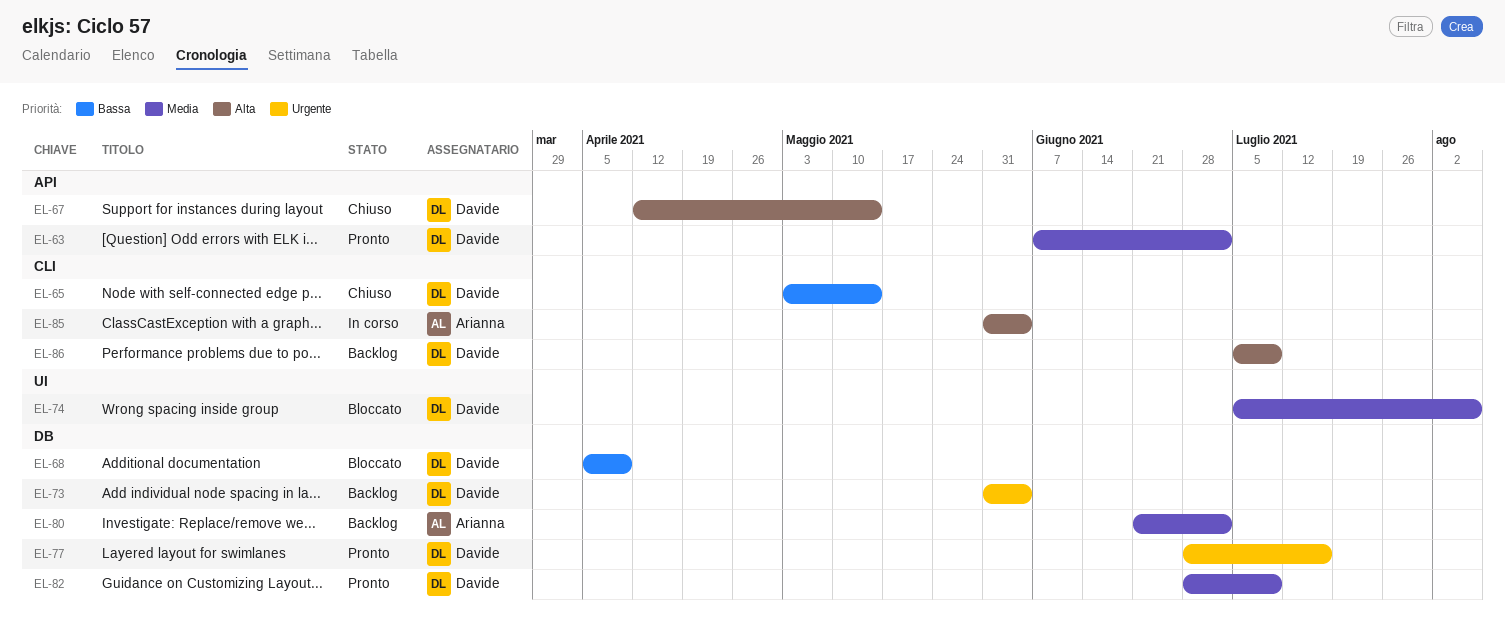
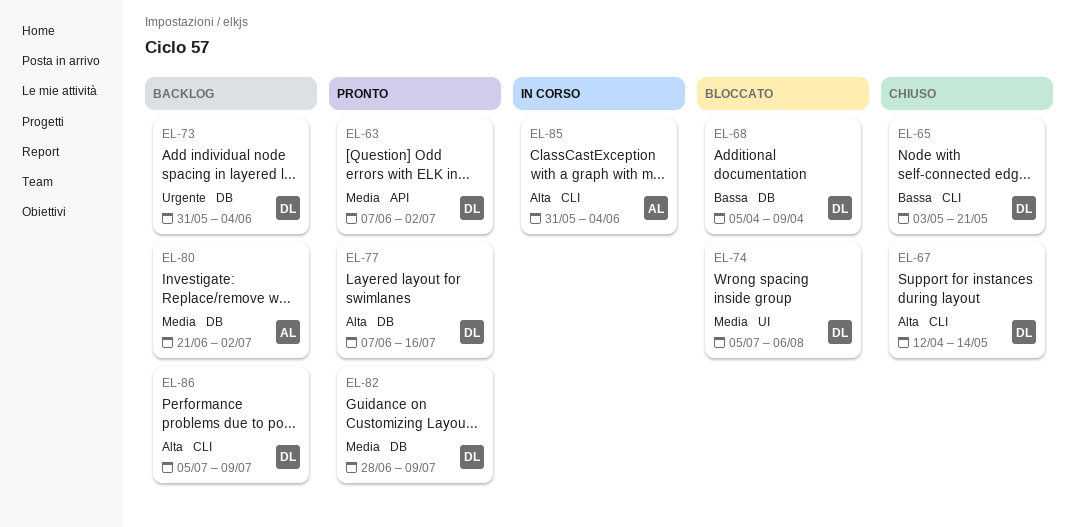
EL-65, due: May 14 -> May 21
EL-67, label: API -> CLI
EL-77, priority: Urgente -> Alta
EL-77, start: Jun 28 -> Jun 7

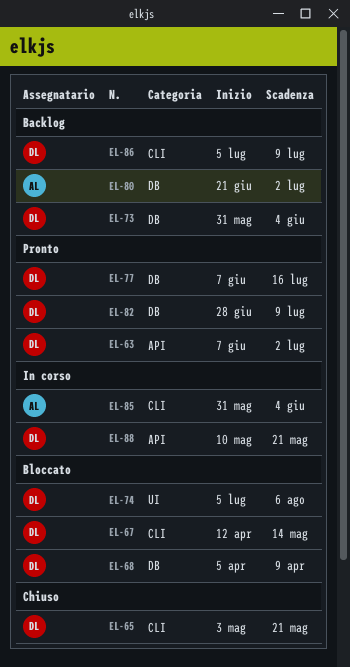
EL-67, status: Chiuso -> Bloccato
EL-88: none -> present

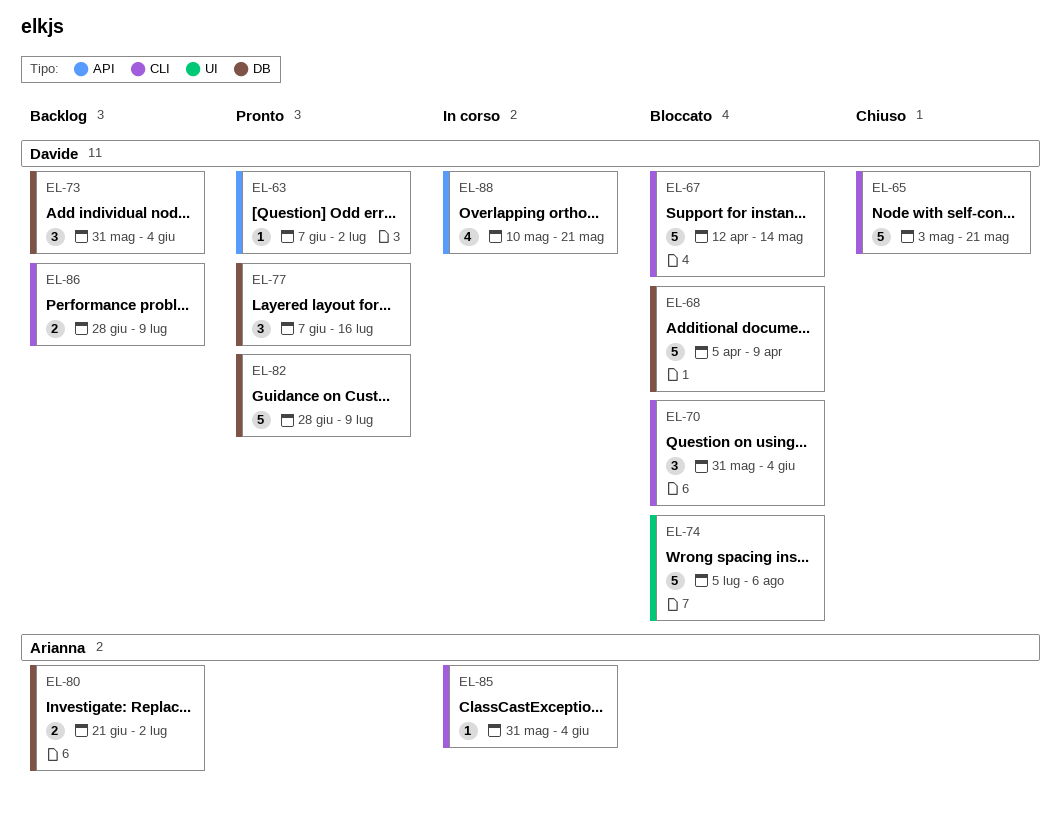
EL-70: none -> present
EL-86, start: Jul 5 -> Jun 28

